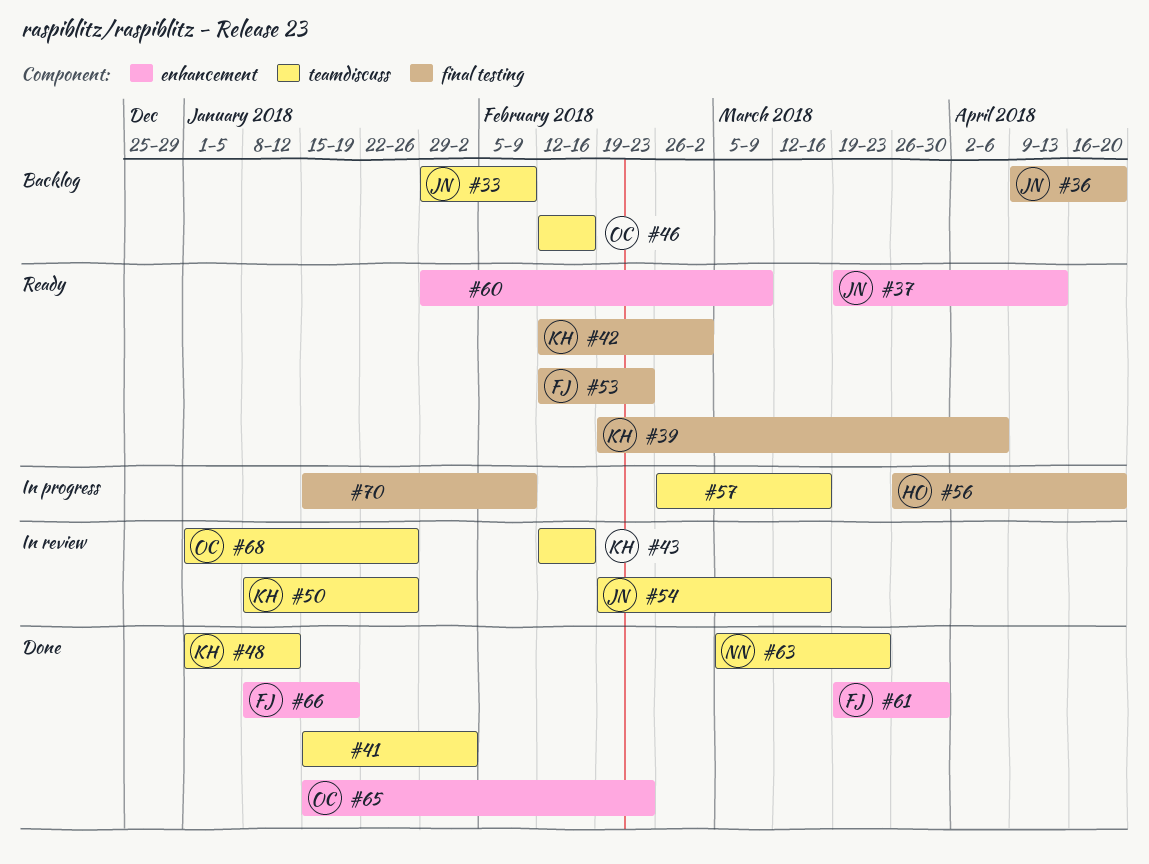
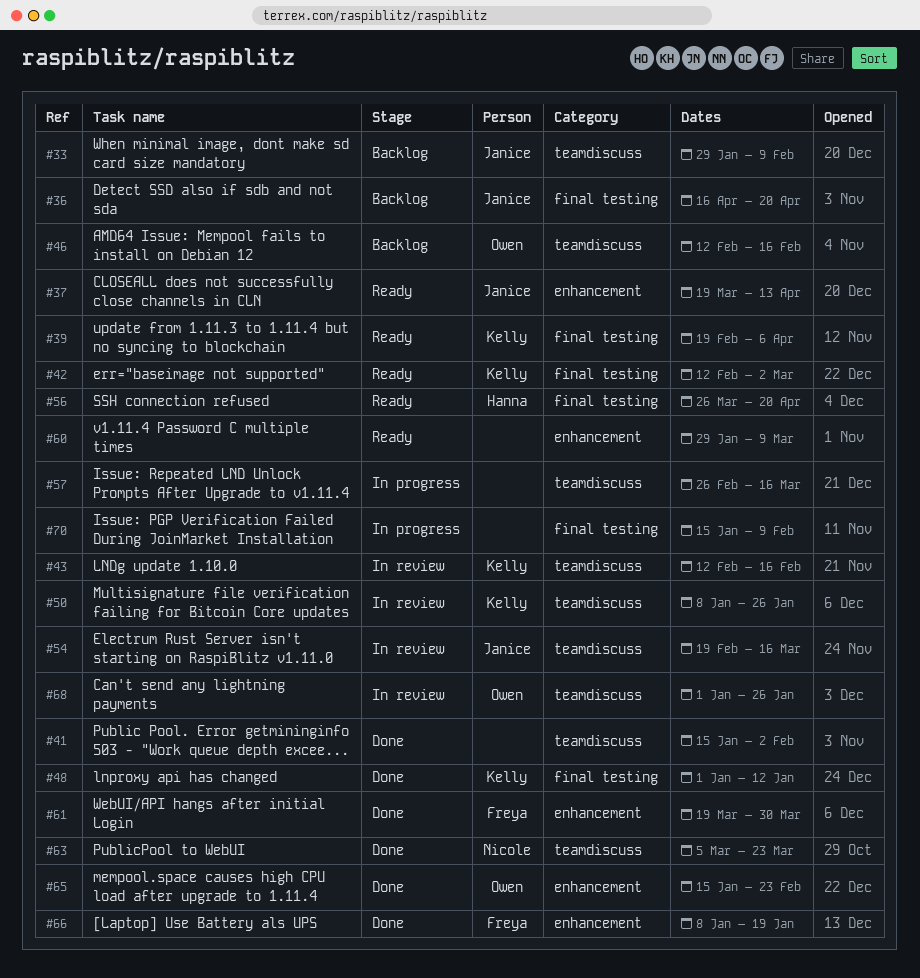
#36, start: Apr 9 -> Apr 16
#48, label: teamdiscuss -> final testing
#53: present -> none
#56, status: In progress -> Ready

